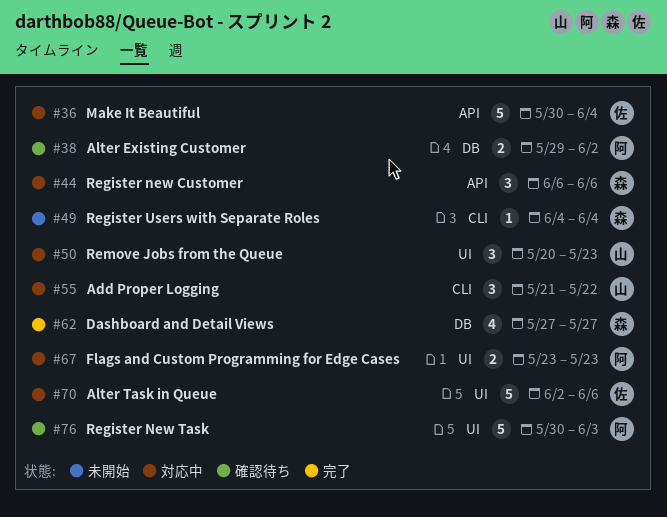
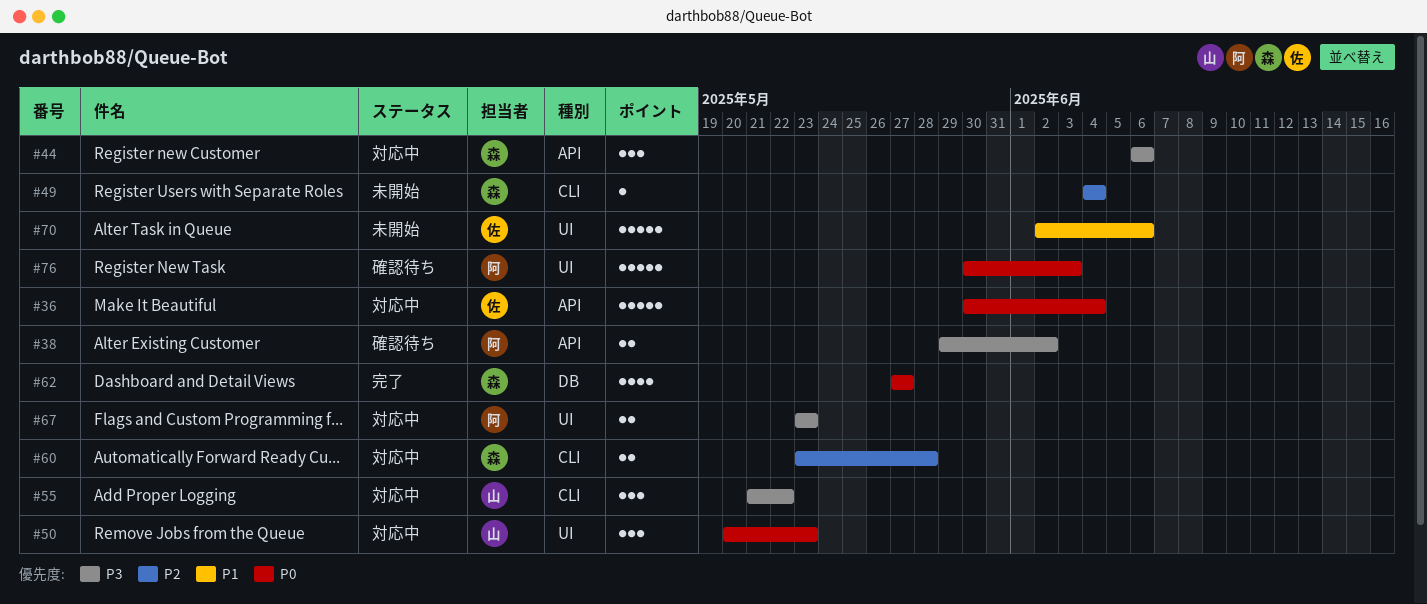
#38, label: DB -> API
#60: none -> present
#70, status: 対応中 -> 未開始

